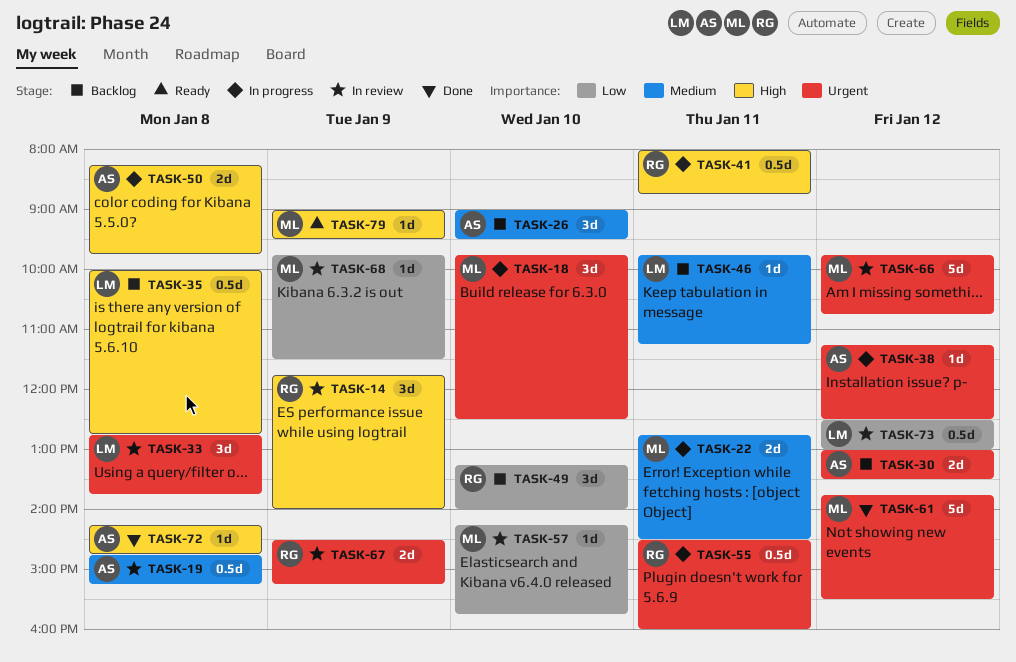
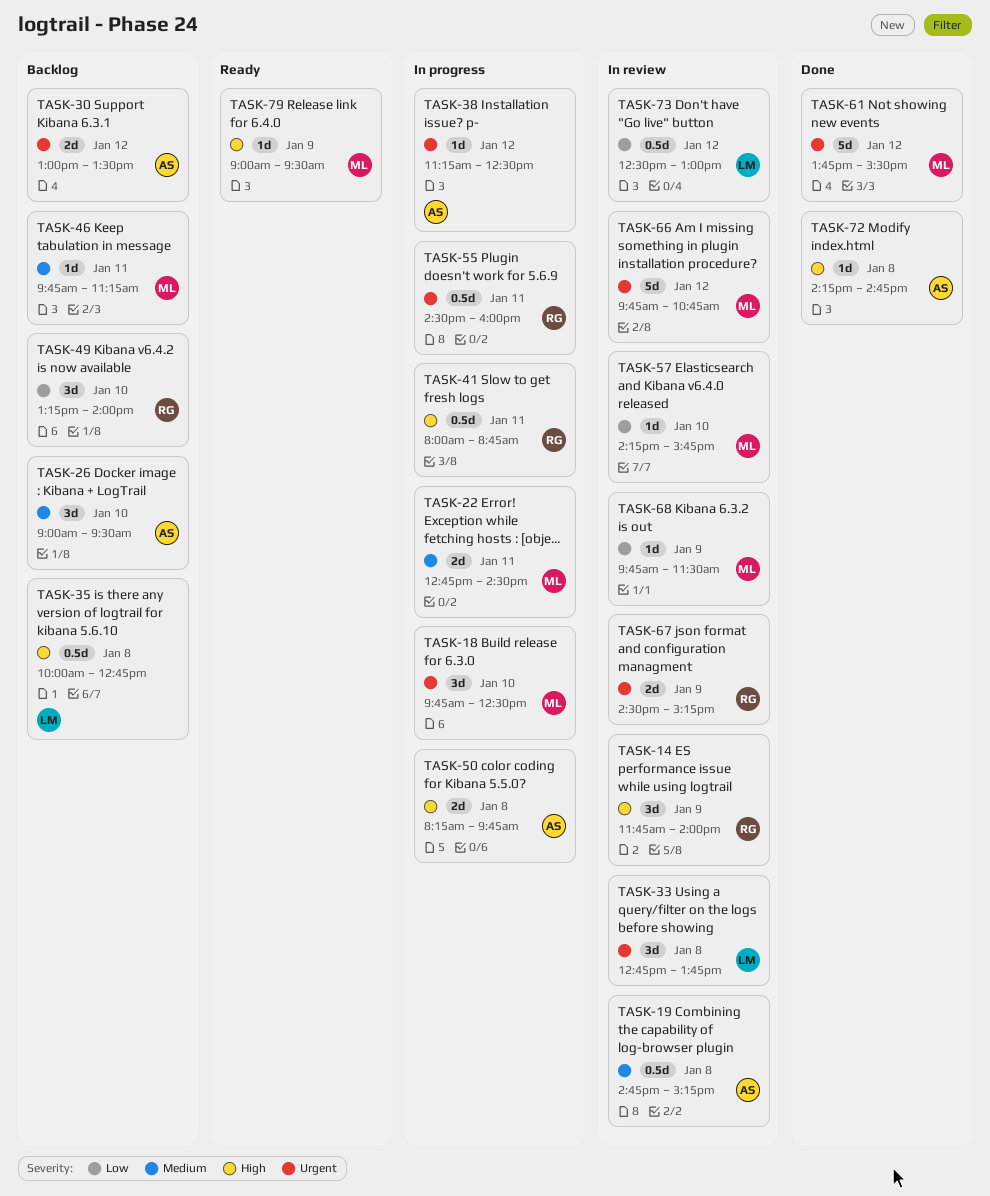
TASK-46, owner: LM -> ML

